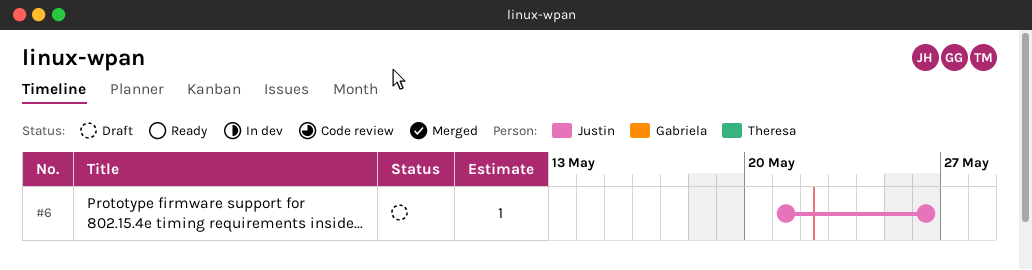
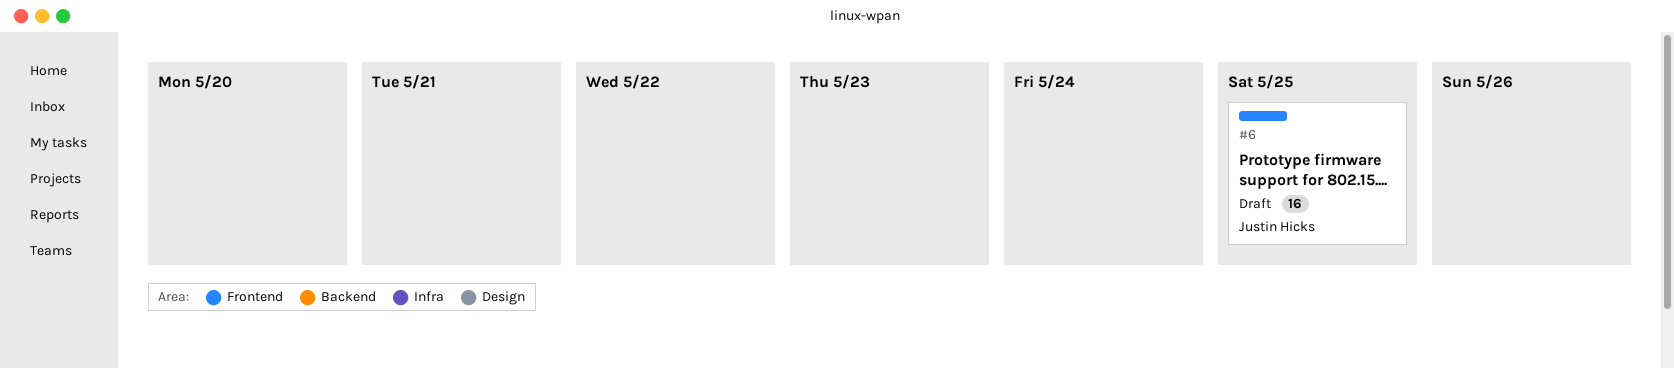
#6, estimate: 1 -> 16
#6, due: May 26 -> May 25

